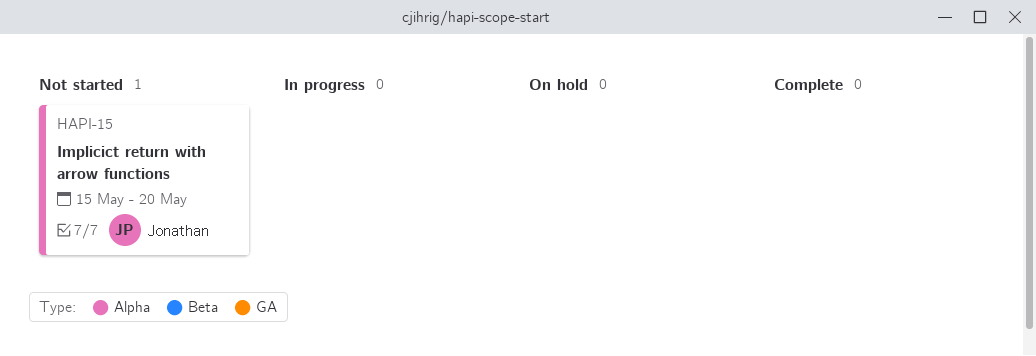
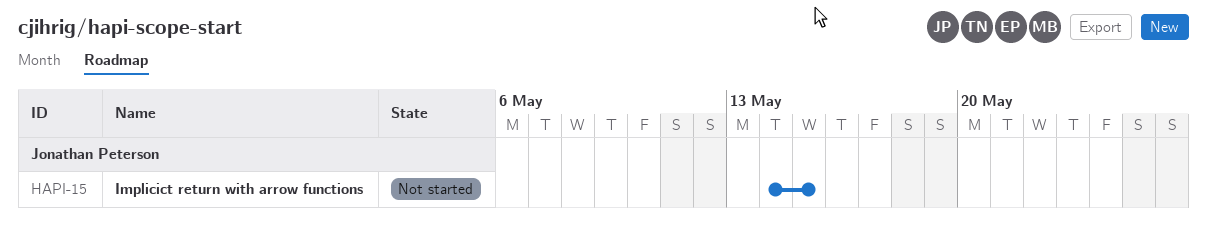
HAPI-15, start: May 15 -> May 14
HAPI-15, due: May 20 -> May 15

